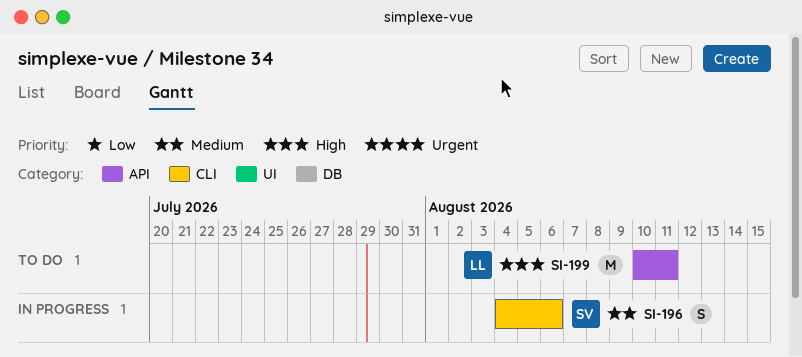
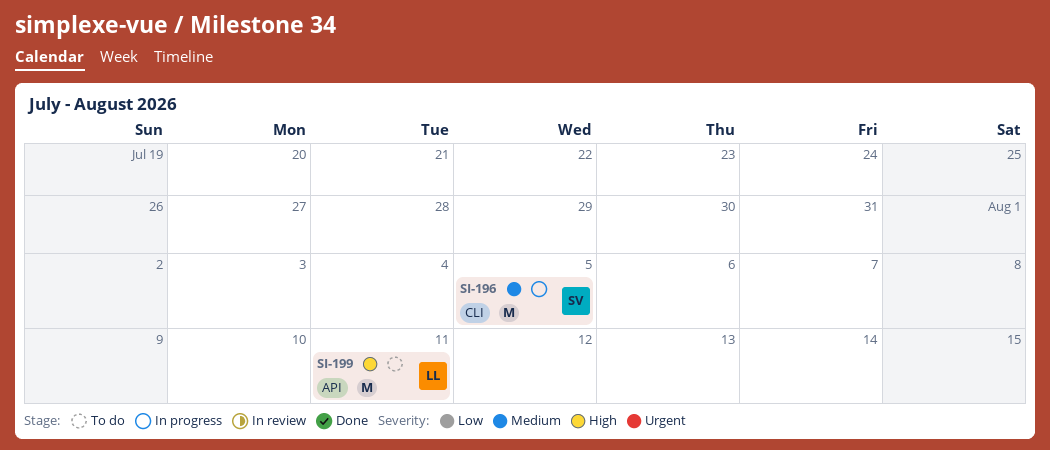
SI-196, estimate: S -> M
SI-196, due: Aug 6 -> Aug 5

